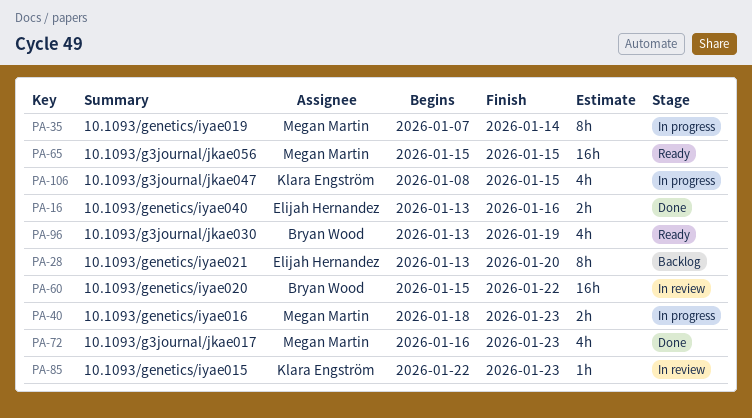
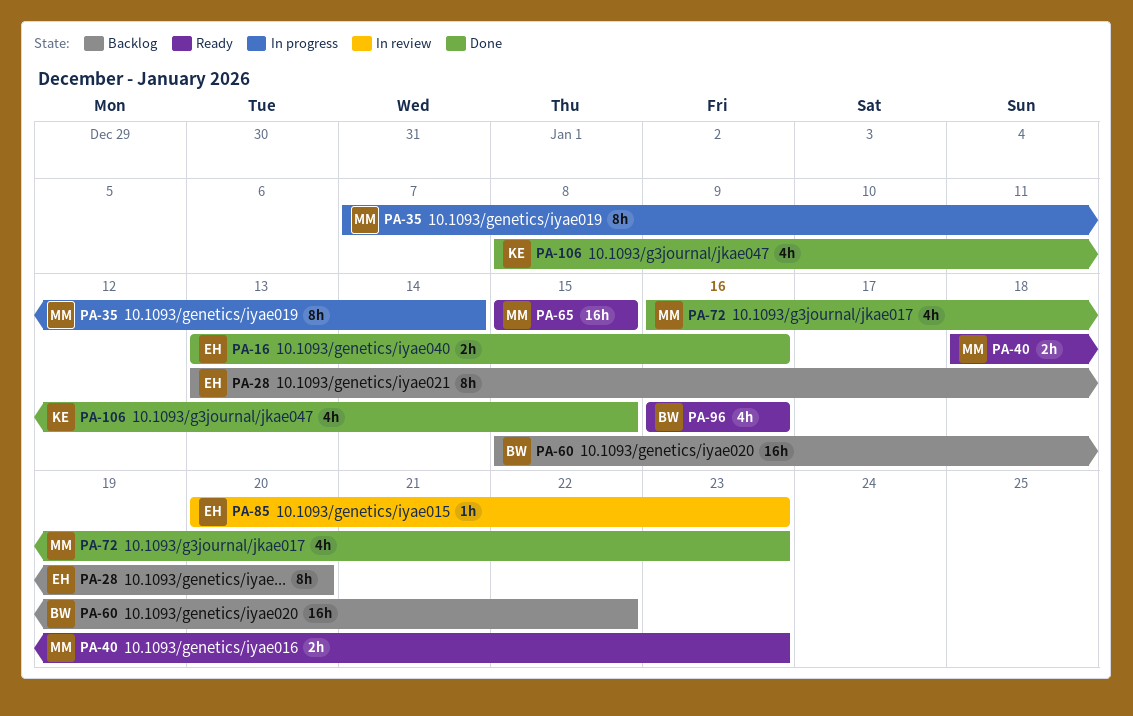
PA-40, status: In progress -> Ready
PA-60, status: In review -> Backlog
PA-85, owner: Klara Engström -> Elijah Hernandez
PA-85, start: Jan 22 -> Jan 20
PA-96, start: Jan 13 -> Jan 16
PA-96, due: Jan 19 -> Jan 16
PA-106, status: In progress -> Done

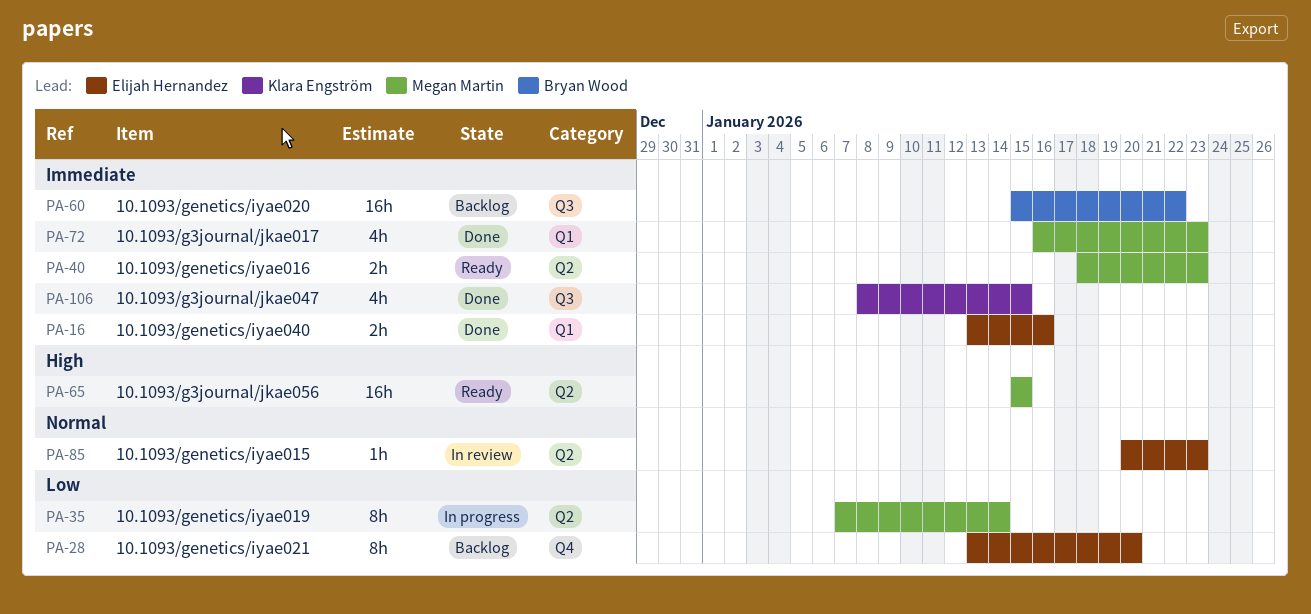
PA-96: present -> none

